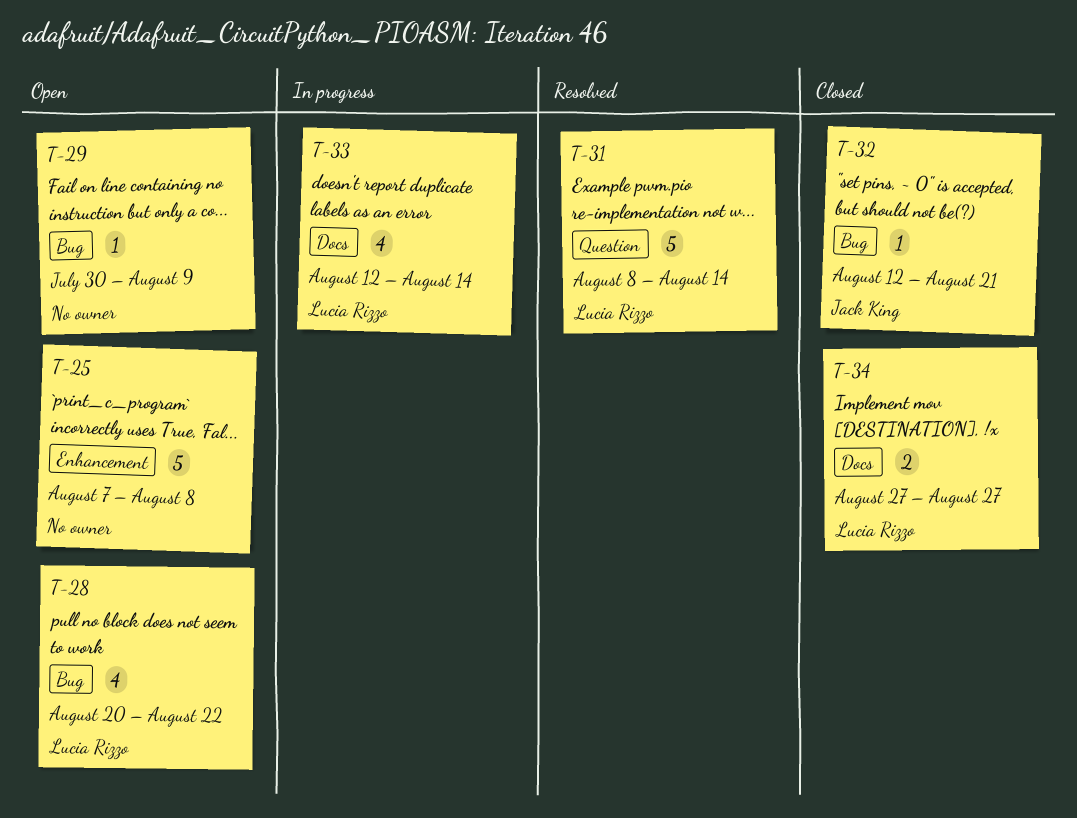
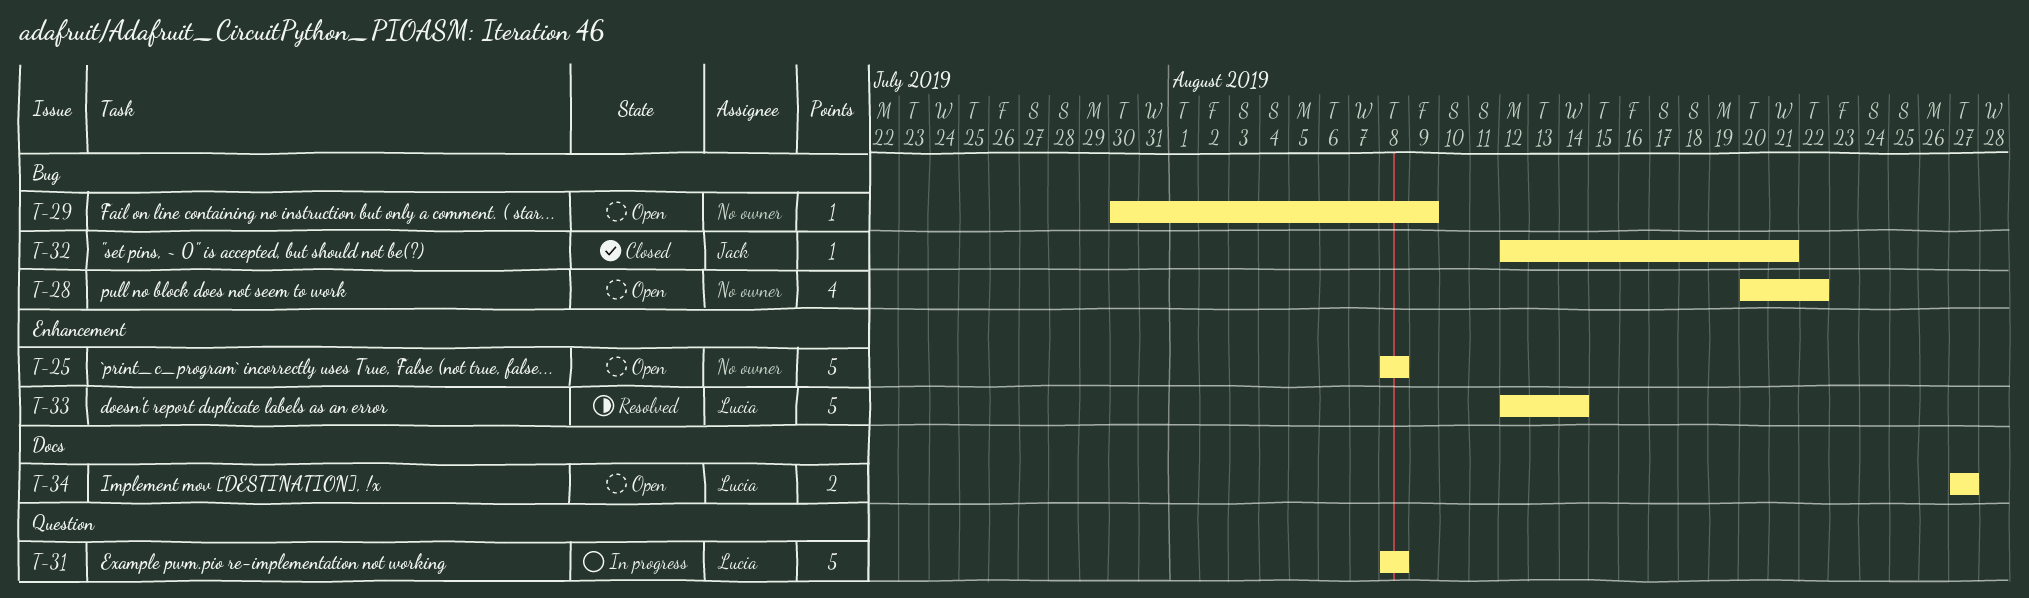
T-25, start: Aug 7 -> Aug 8
T-28, owner: Lucia Rizzo -> none
T-31, status: Resolved -> In progress
T-31, due: Aug 14 -> Aug 8
T-33, status: In progress -> Resolved
T-33, label: Docs -> Enhancement
T-33, estimate: 4 -> 5
T-34, status: Closed -> Open

